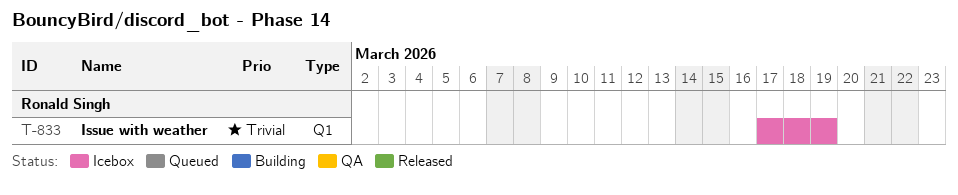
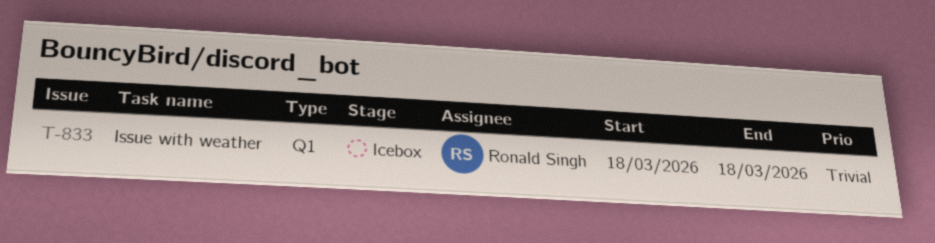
T-833, start: Mar 17 -> Mar 18
T-833, due: Mar 19 -> Mar 18

